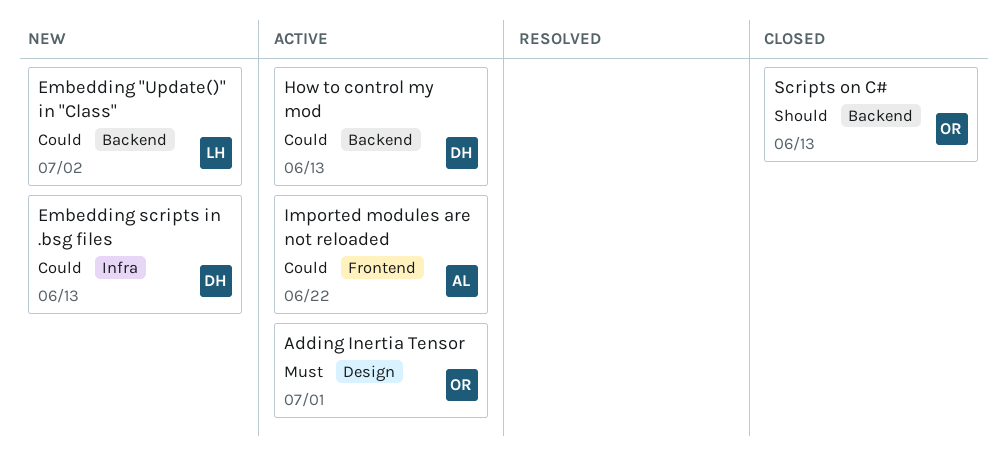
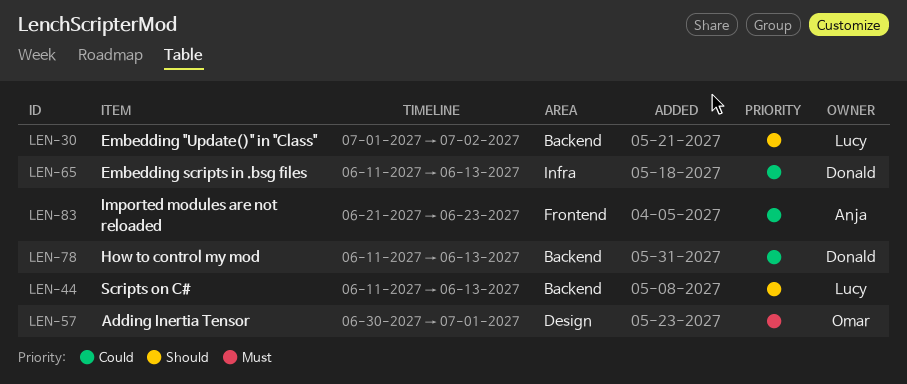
Embedding "Update()" in "Class", priority: Could -> Should
Imported modules are not reloaded, due: Jun 22 -> Jun 23
Scripts on C#, owner: Omar -> Lucy

